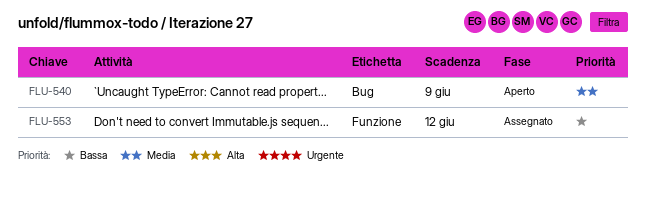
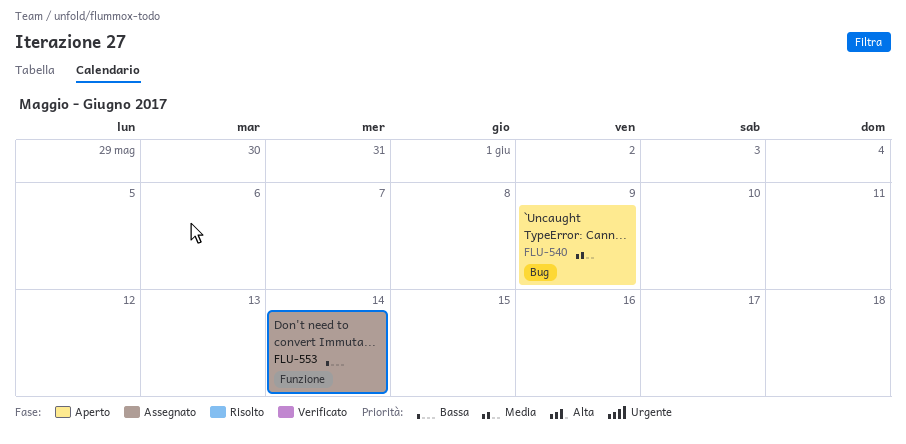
FLU-553, due: Jun 12 -> Jun 14

